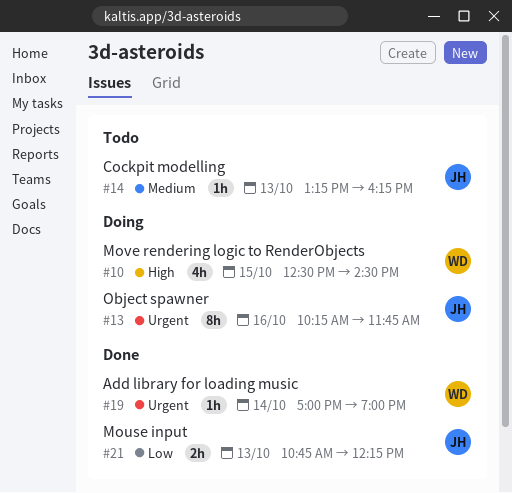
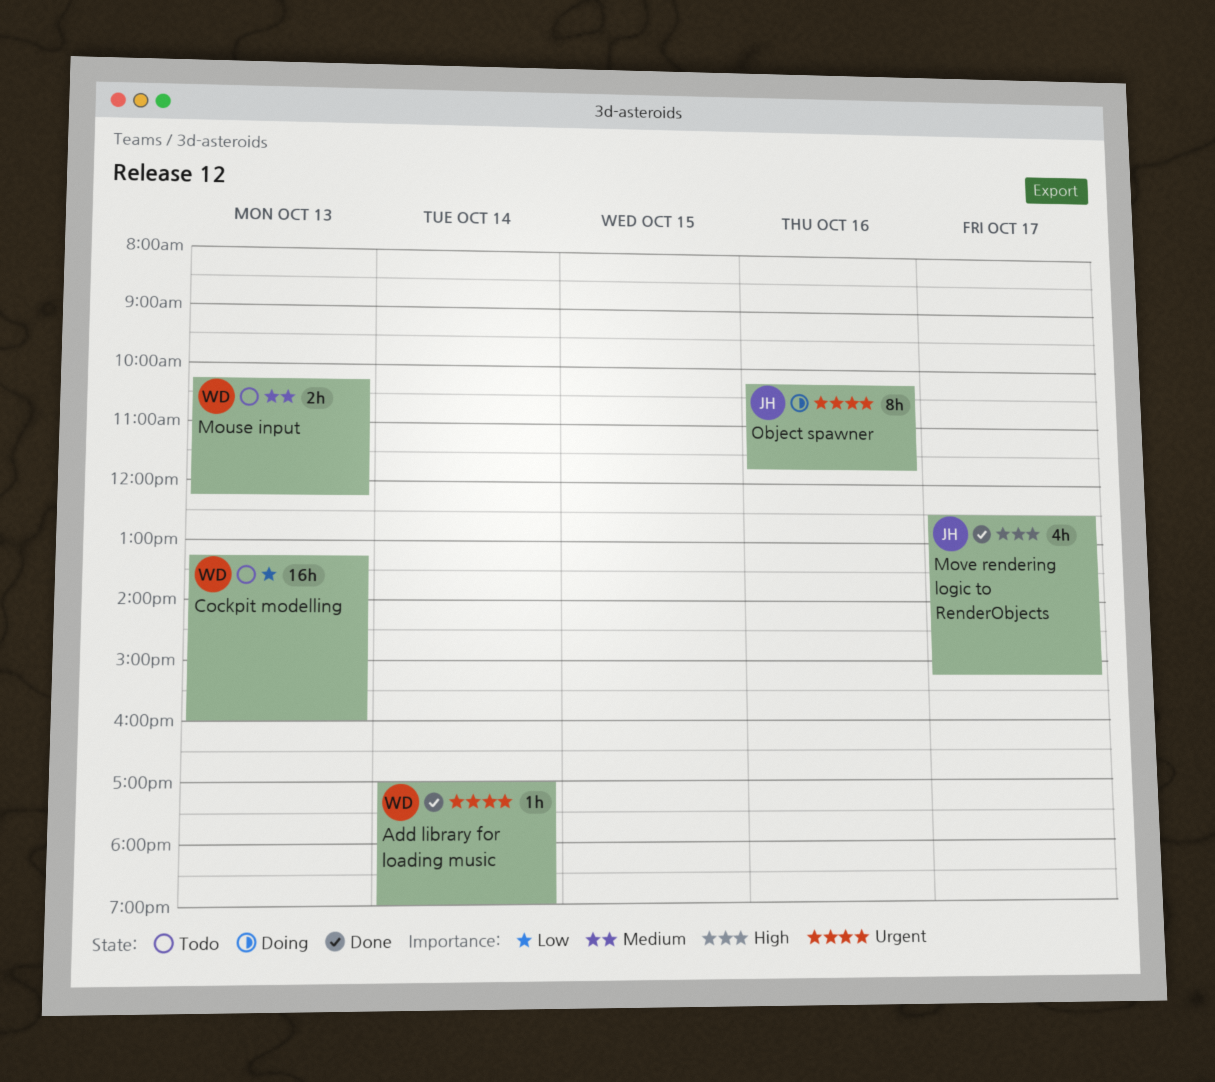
Cockpit modelling, owner: JH -> WD
Cockpit modelling, priority: Medium -> Low
Cockpit modelling, estimate: 1h -> 16h
Cockpit modelling, ends: 16:15 -> 16:00
Mouse input, status: Done -> Todo
Mouse input, owner: JH -> WD
Mouse input, priority: Low -> Medium
Mouse input, begins: 10:45 -> 10:15
Move rendering logic to RenderObjects, status: Doing -> Done
Move rendering logic to RenderObjects, owner: WD -> JH
Move rendering logic to RenderObjects, day: Oct 15 -> Oct 17
Move rendering logic to RenderObjects, ends: 14:30 -> 15:15

